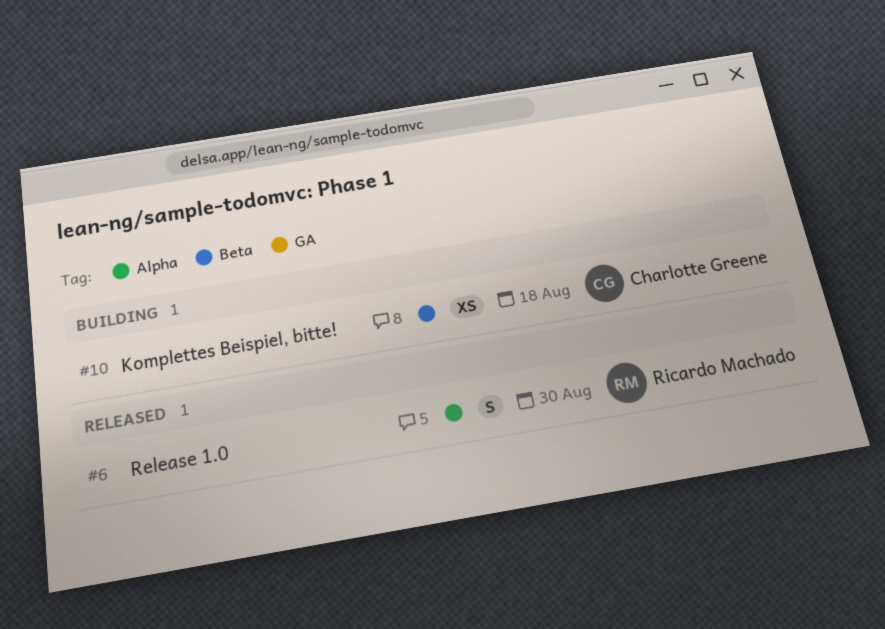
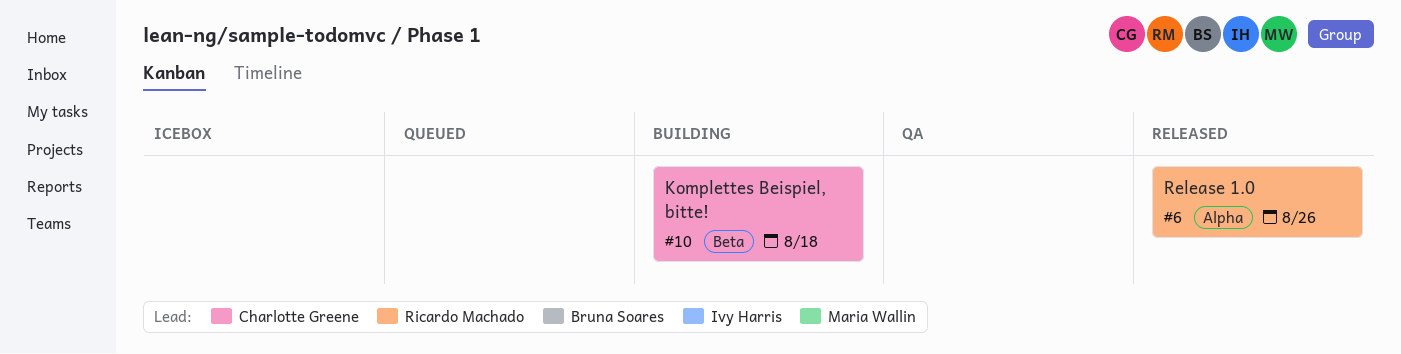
#6, due: Aug 30 -> Aug 26

